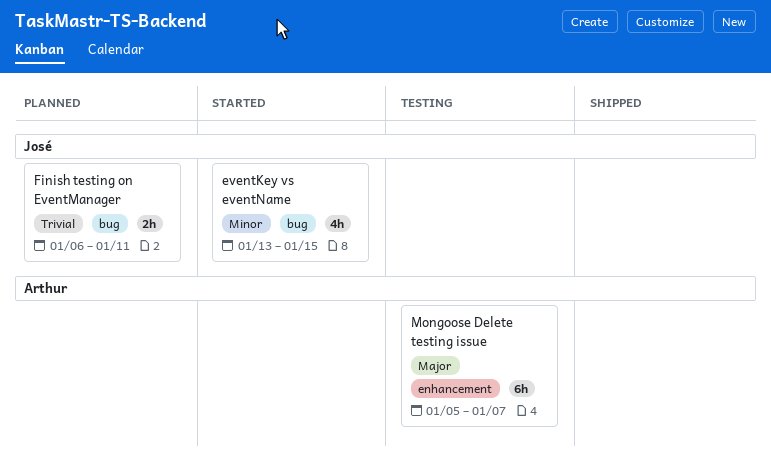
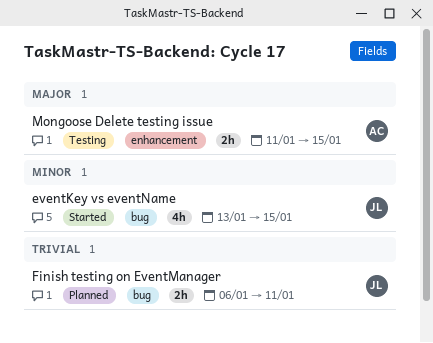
Mongoose Delete testing issue, estimate: 6h -> 2h
Mongoose Delete testing issue, start: Jan 5 -> Jan 11
Mongoose Delete testing issue, due: Jan 7 -> Jan 15

